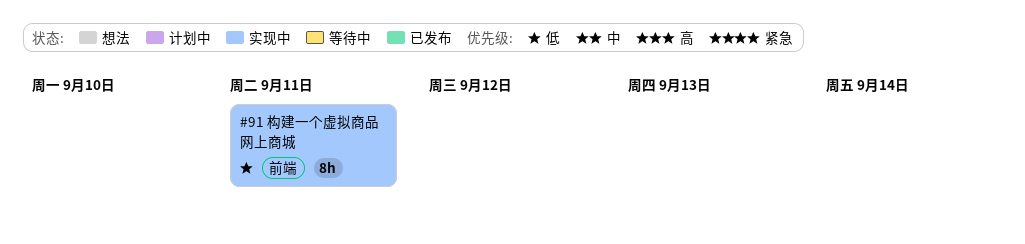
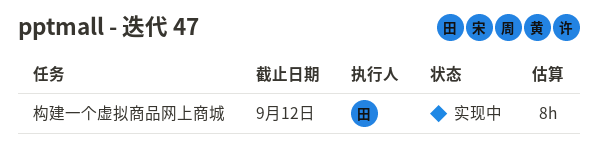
构建一个虚拟商品网上商城, due: Sep 11 -> Sep 12

